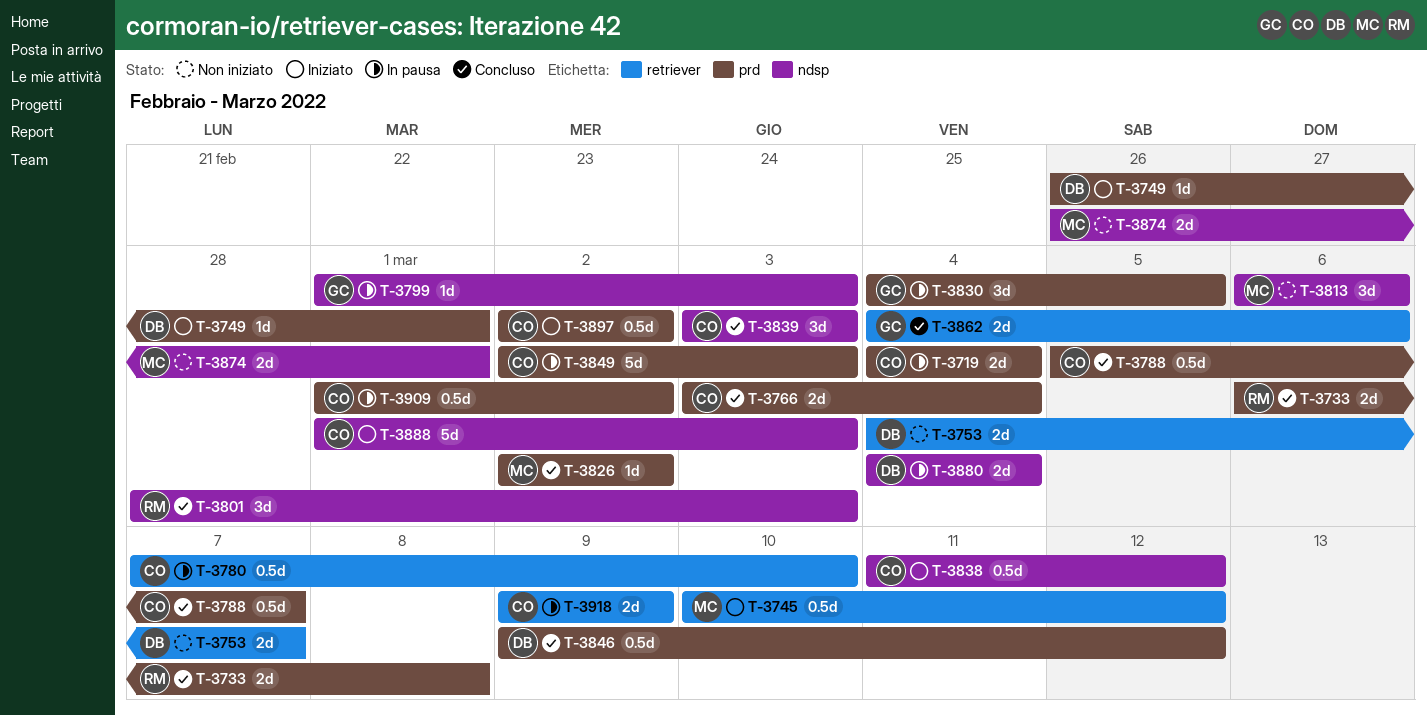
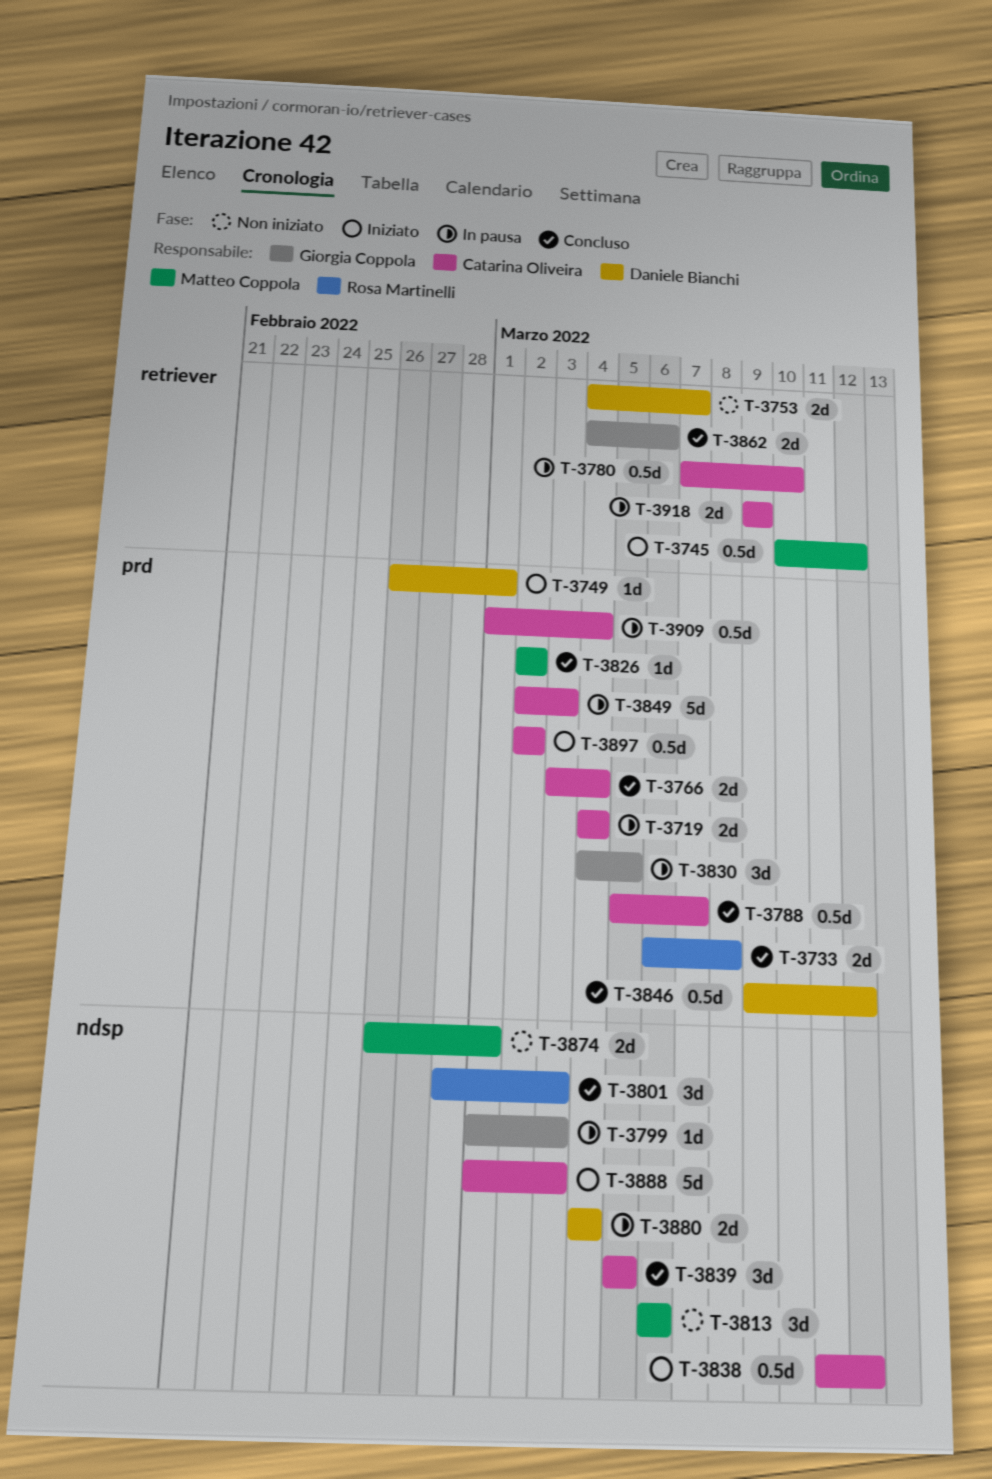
T-3839, start: Mar 3 -> Mar 5
T-3839, due: Mar 3 -> Mar 5
T-3909, due: Mar 2 -> Mar 4

